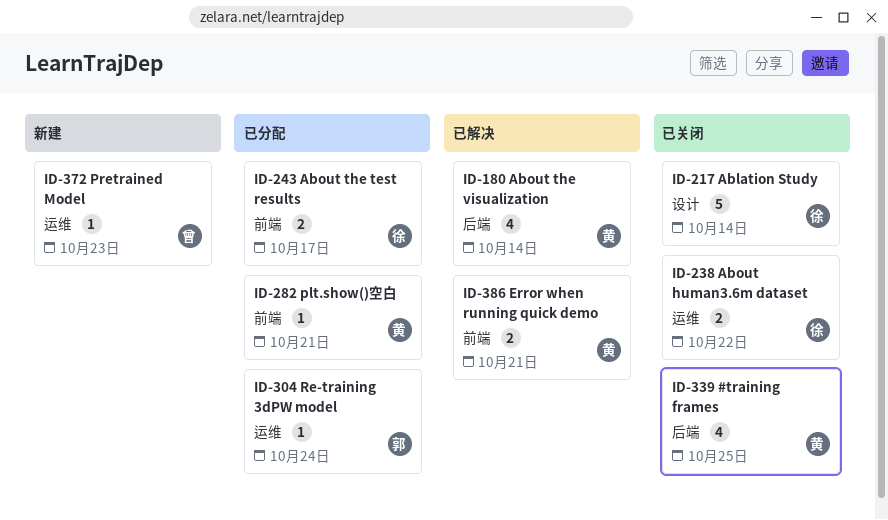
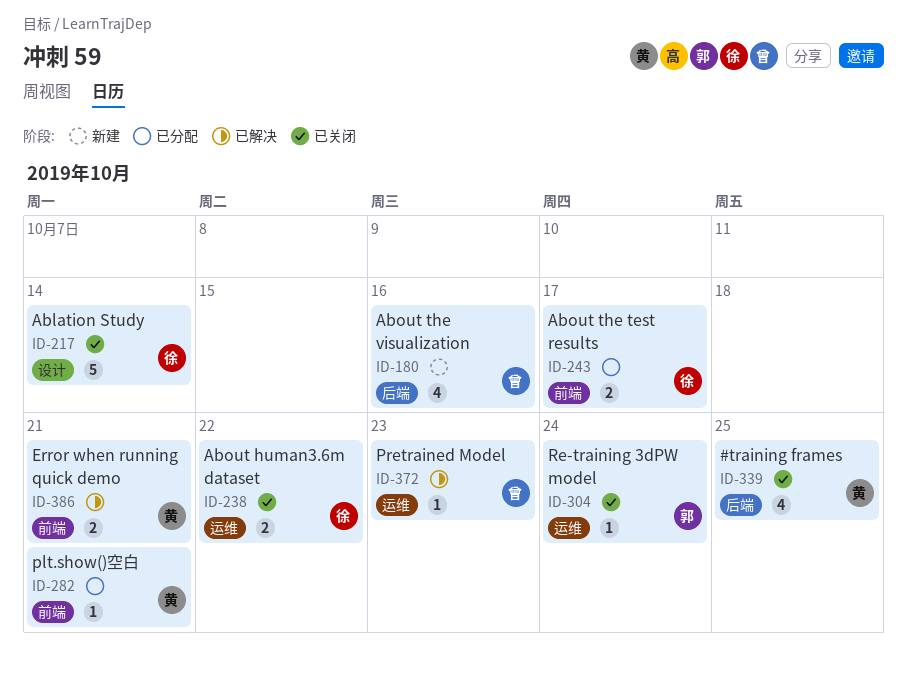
ID-180, status: 已解决 -> 新建
ID-180, owner: 黄 -> 曾
ID-180, due: Oct 14 -> Oct 16
ID-304, status: 已分配 -> 已关闭
ID-372, status: 新建 -> 已解决

